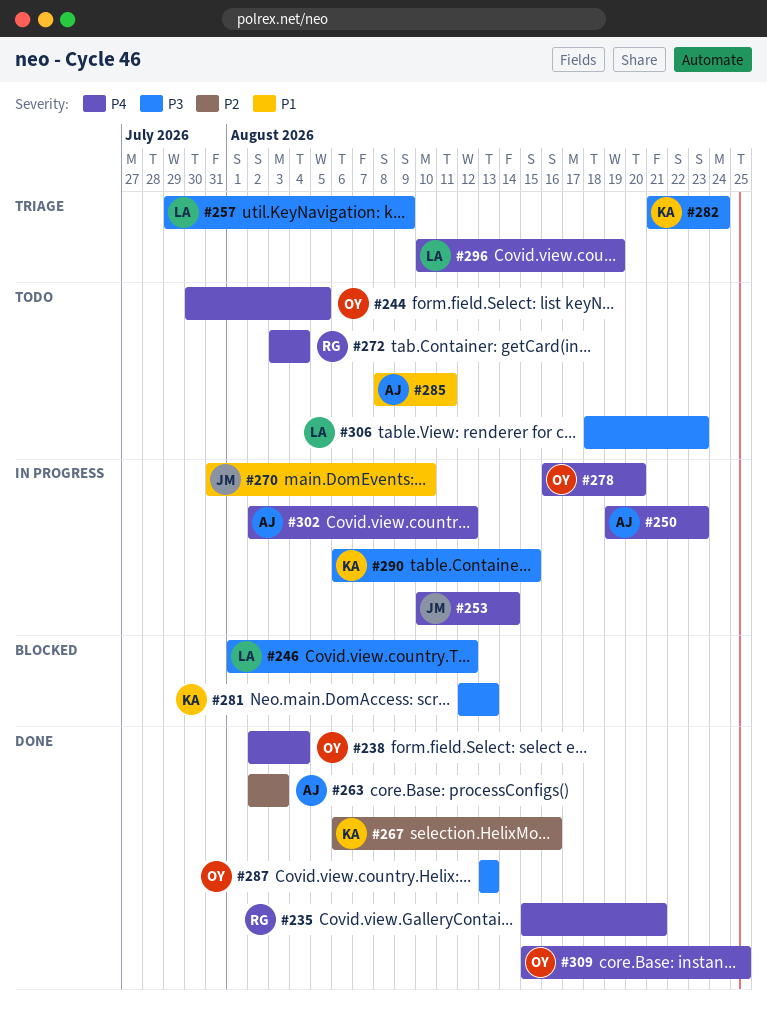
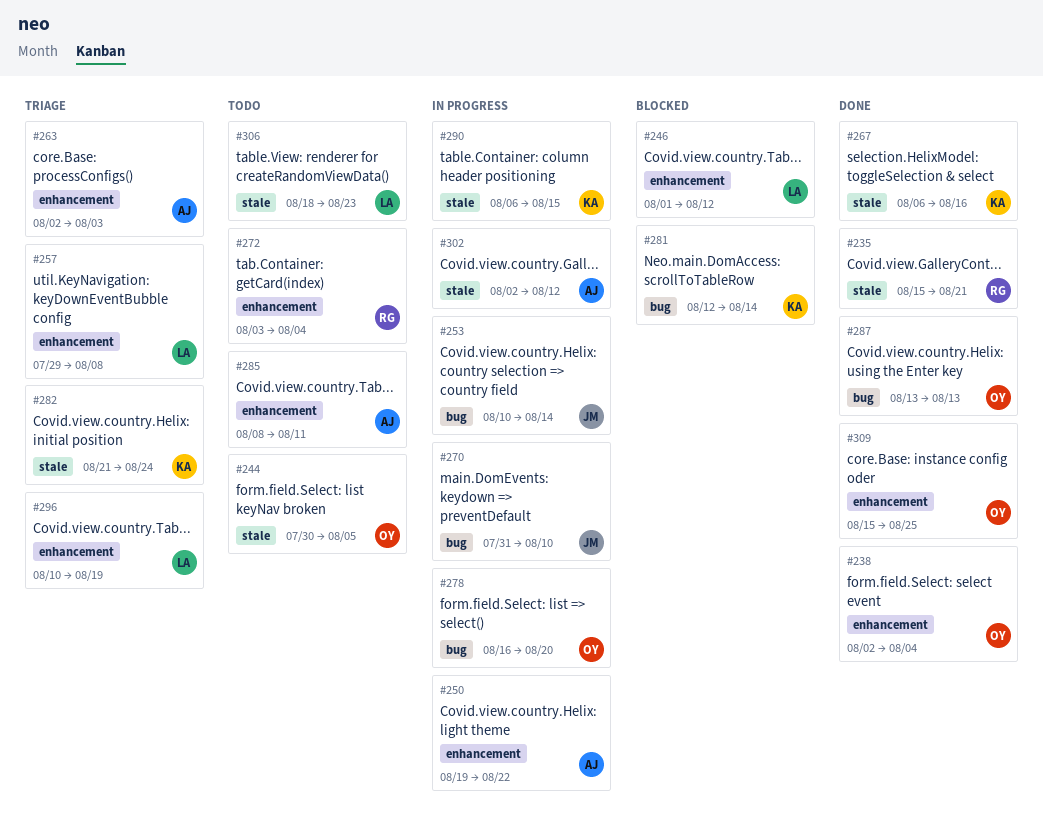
#250, due: Aug 23 -> Aug 22
#257, due: Aug 9 -> Aug 8
#263, status: Done -> Triage
#281, due: Aug 13 -> Aug 14

